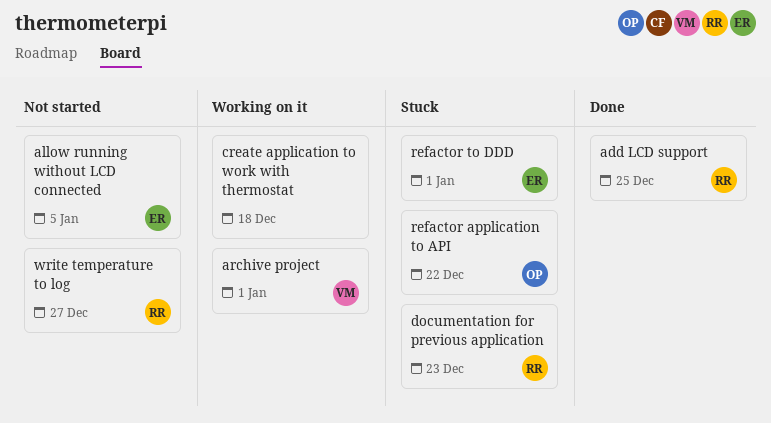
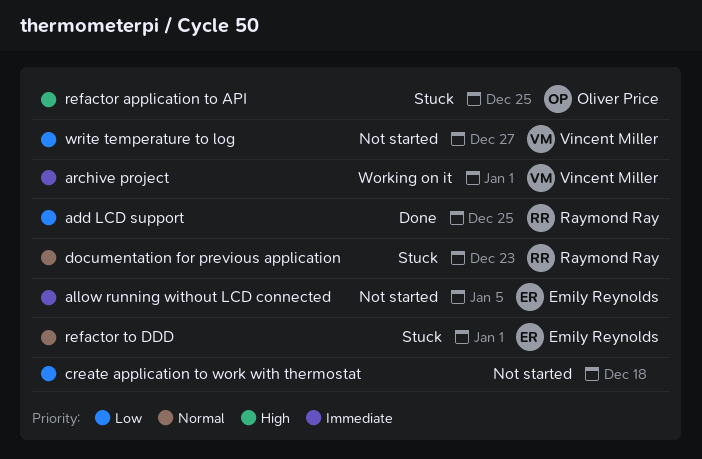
create application to work with thermostat, status: Working on it -> Not started
refactor application to API, due: Dec 22 -> Dec 25
write temperature to log, owner: Raymond Ray -> Vincent Miller

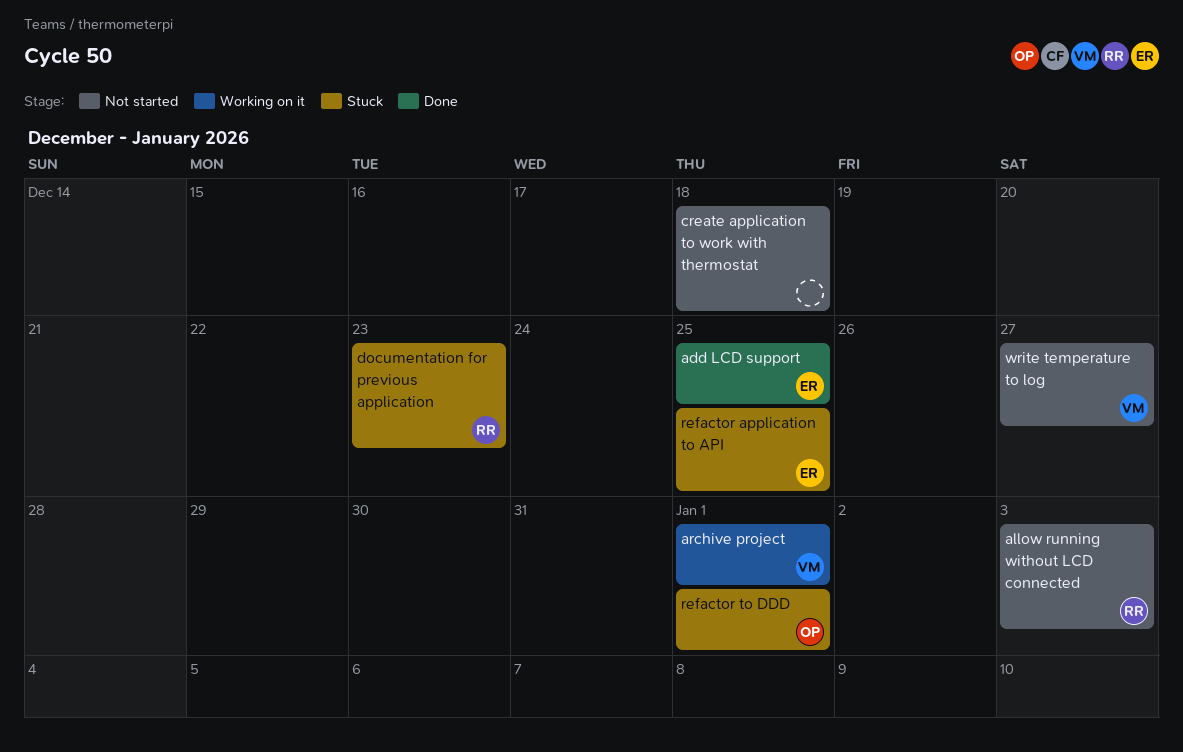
add LCD support, owner: Raymond Ray -> Emily Reynolds
allow running without LCD connected, owner: Emily Reynolds -> Raymond Ray
allow running without LCD connected, due: Jan 5 -> Jan 3
refactor application to API, owner: Oliver Price -> Emily Reynolds
refactor to DDD, owner: Emily Reynolds -> Oliver Price

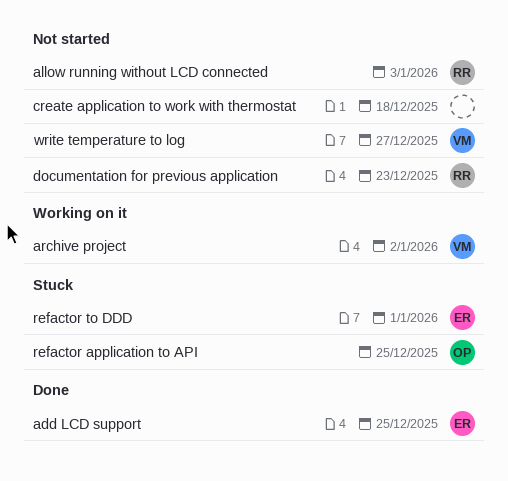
archive project, due: Jan 1 -> Jan 2
documentation for previous application, status: Stuck -> Not started
refactor application to API, owner: ER -> OP
refactor to DDD, owner: OP -> ER

